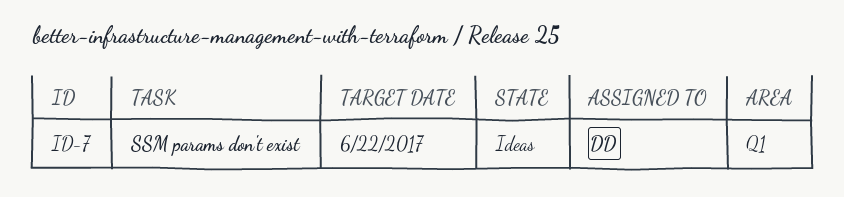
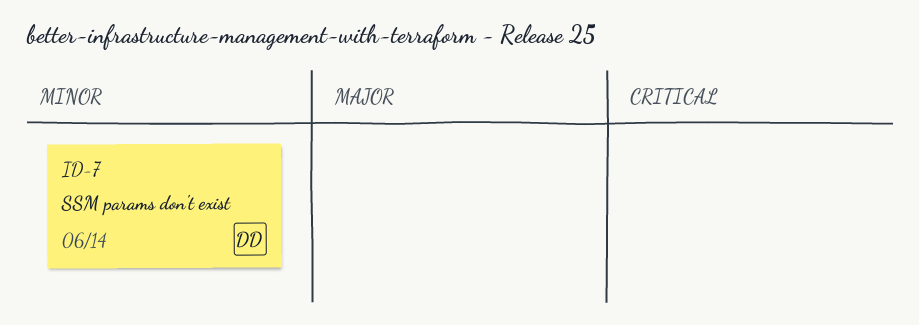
ID-7, due: Jun 22 -> Jun 14

